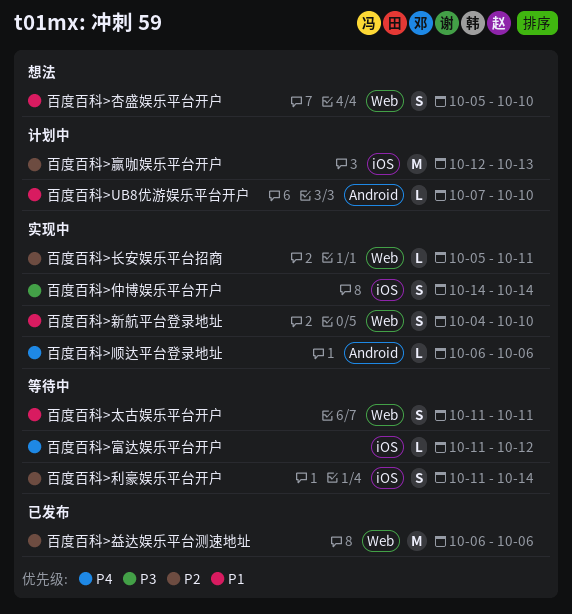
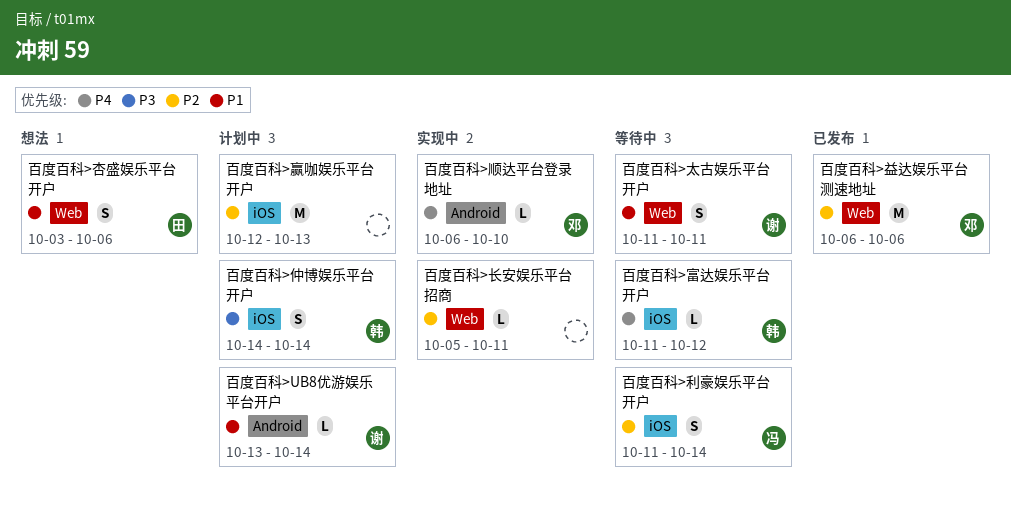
百度百科>UB8优游娱乐平台开户, start: Oct 7 -> Oct 13
百度百科>UB8优游娱乐平台开户, due: Oct 10 -> Oct 14
百度百科>仲博娱乐平台开户, status: 实现中 -> 计划中
百度百科>新航平台登录地址: present -> none
百度百科>杏盛娱乐平台开户, start: Oct 5 -> Oct 3
百度百科>杏盛娱乐平台开户, due: Oct 10 -> Oct 6
百度百科>顺达平台登录地址, due: Oct 6 -> Oct 10

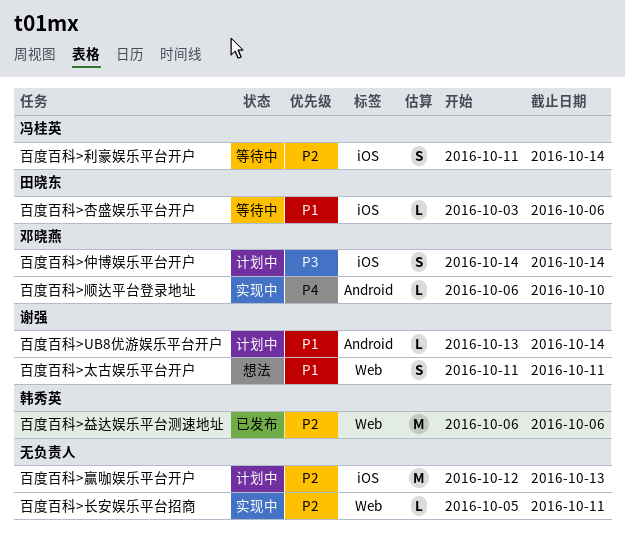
百度百科>仲博娱乐平台开户, owner: 韩秀英 -> 邓晓燕
百度百科>太古娱乐平台开户, status: 等待中 -> 想法
百度百科>富达娱乐平台开户: present -> none
百度百科>杏盛娱乐平台开户, status: 想法 -> 等待中
百度百科>杏盛娱乐平台开户, label: Web -> iOS
百度百科>杏盛娱乐平台开户, estimate: S -> L
百度百科>益达娱乐平台测速地址, owner: 邓晓燕 -> 韩秀英

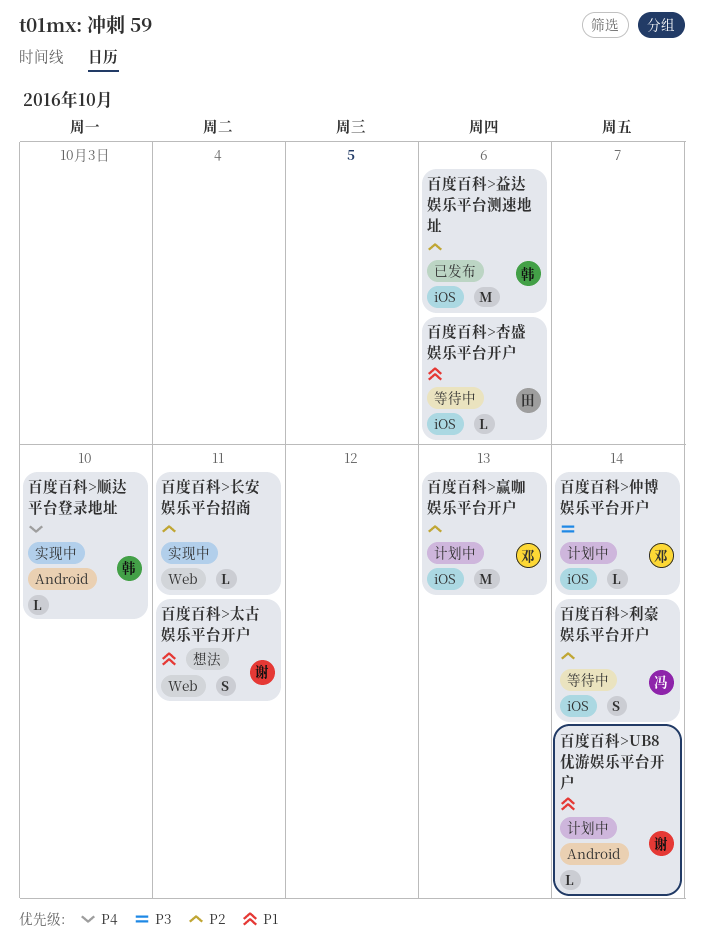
百度百科>仲博娱乐平台开户, estimate: S -> L
百度百科>益达娱乐平台测速地址, label: Web -> iOS
百度百科>赢咖娱乐平台开户, owner: none -> 邓晓燕
百度百科>顺达平台登录地址, owner: 邓晓燕 -> 韩秀英

